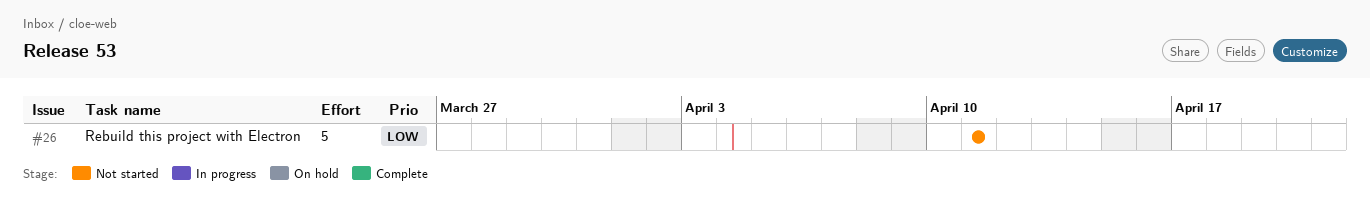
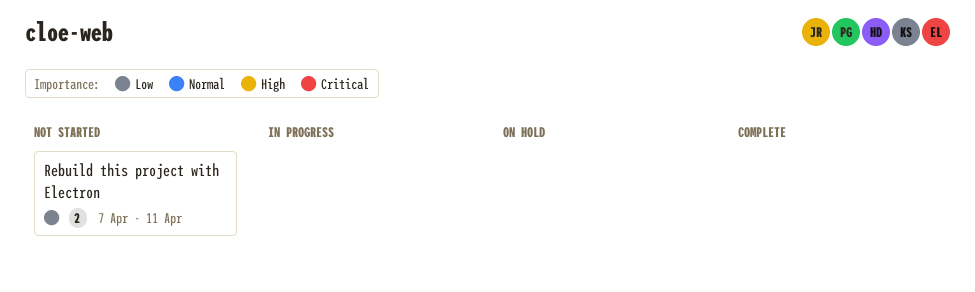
Rebuild this project with Electron, estimate: 5 -> 2
Rebuild this project with Electron, start: Apr 11 -> Apr 7

